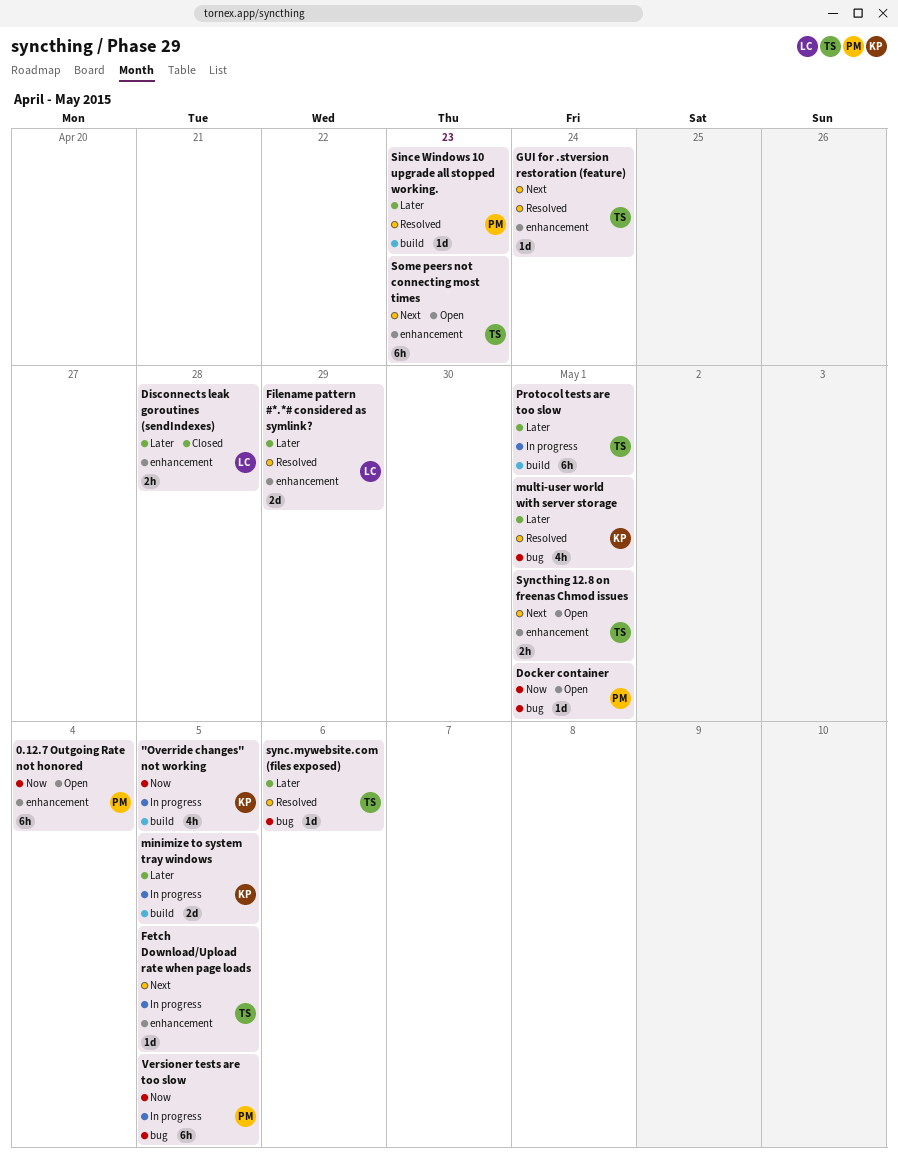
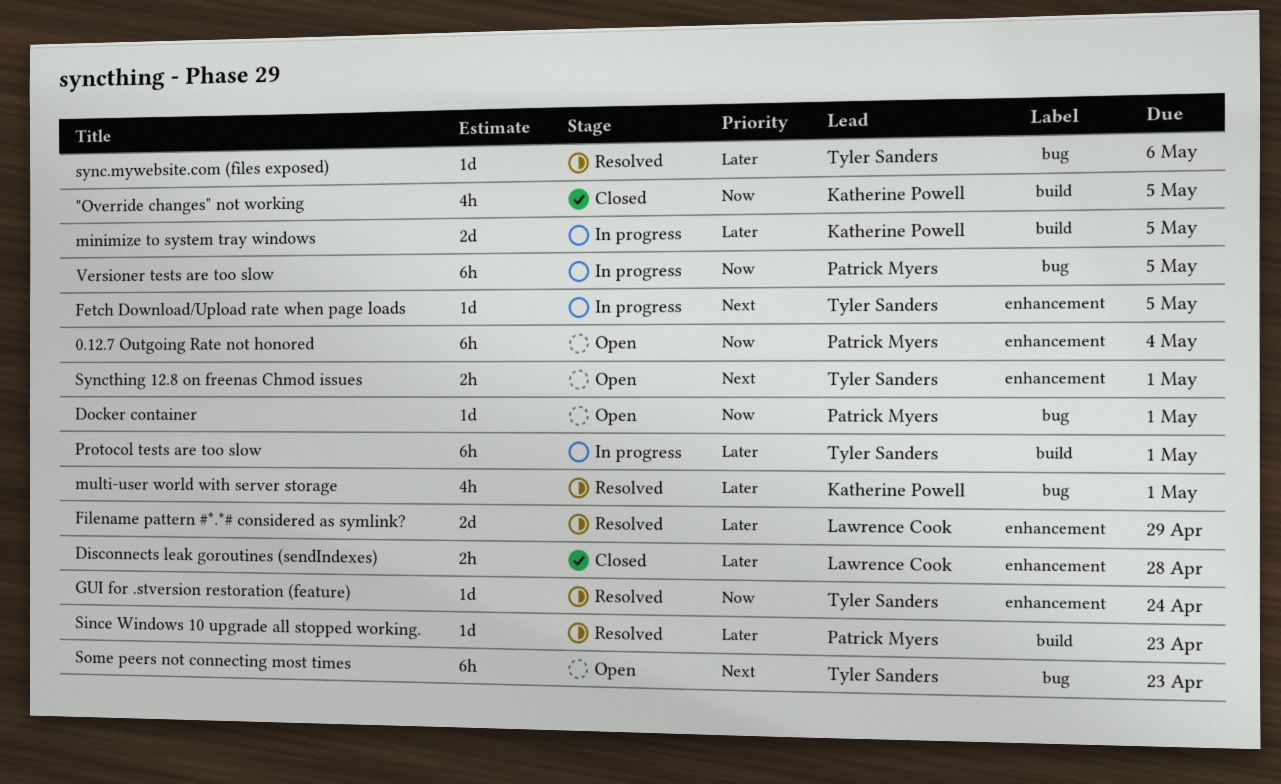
"Override changes" not working, status: In progress -> Closed
GUI for .stversion restoration (feature), priority: Next -> Now
Some peers not connecting most times, label: enhancement -> bug

